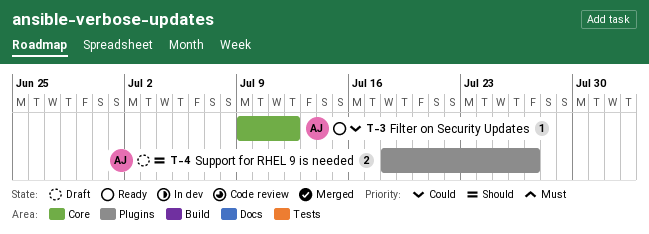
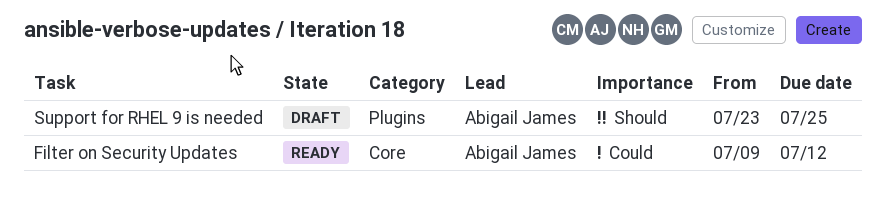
Support for RHEL 9 is needed, start: Jul 18 -> Jul 23
Support for RHEL 9 is needed, due: Jul 27 -> Jul 25

